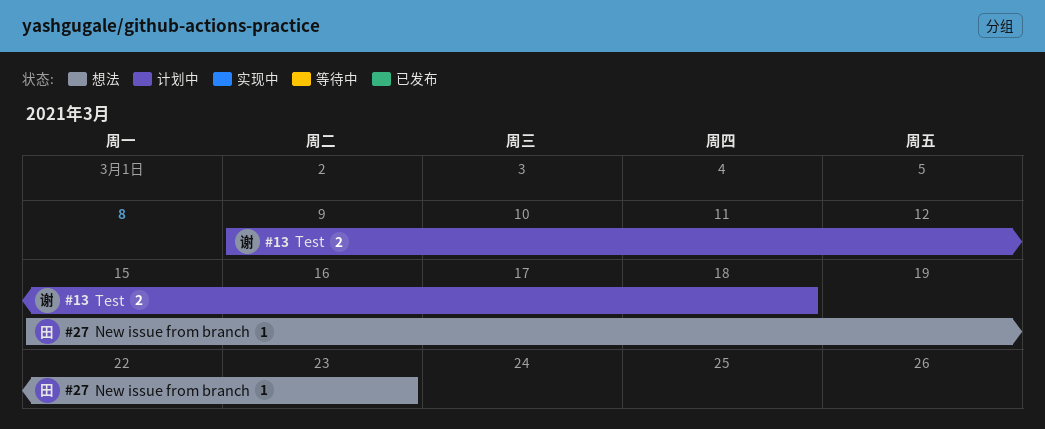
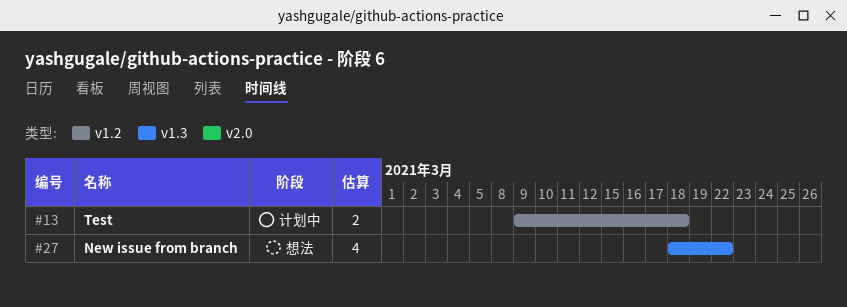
#27, estimate: 1 -> 4
#27, start: Mar 15 -> Mar 18
#27, due: Mar 23 -> Mar 22

